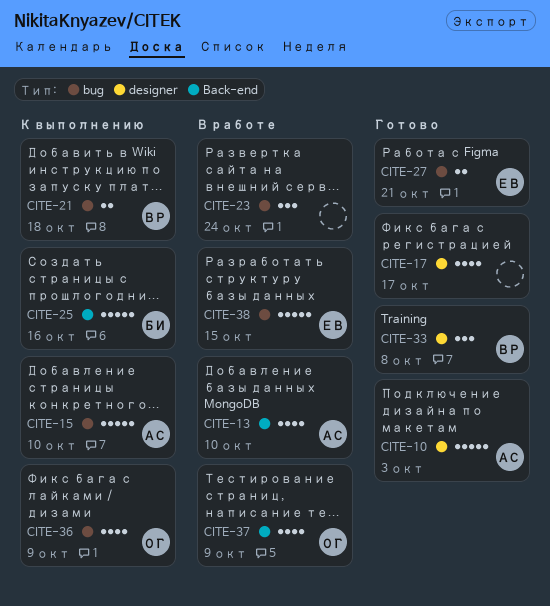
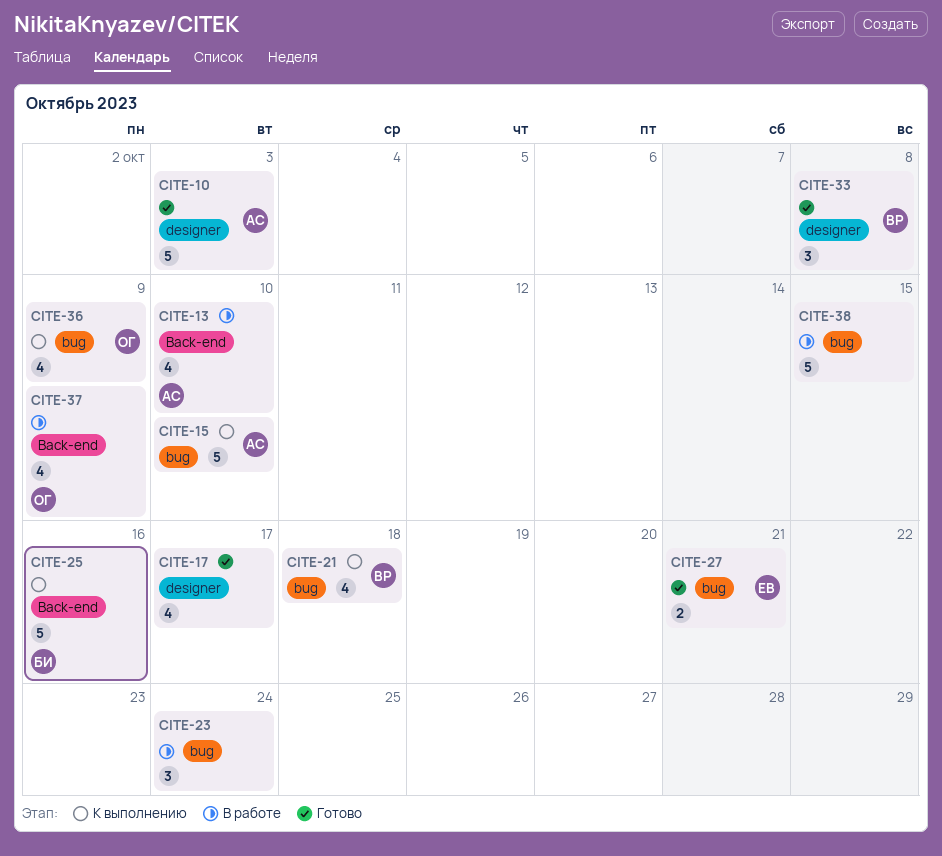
CITE-21, estimate: 2 -> 4
CITE-38, owner: ЕВ -> none

